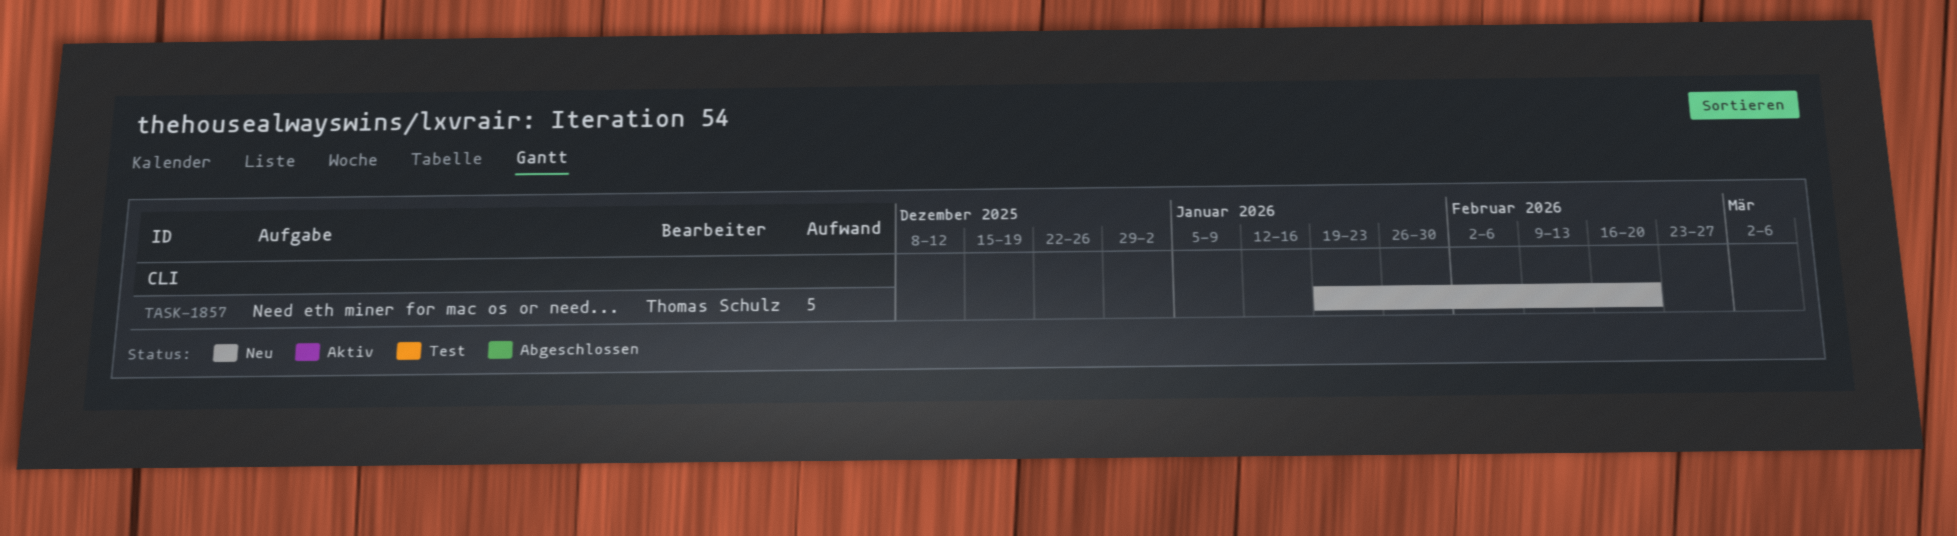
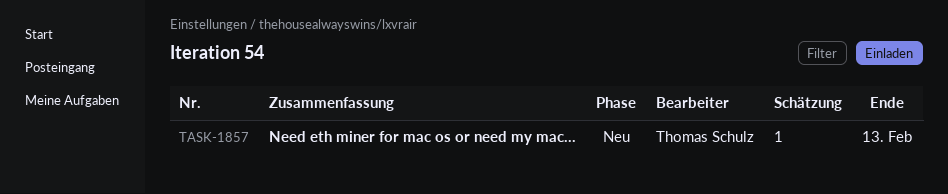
TASK-1857, estimate: 5 -> 1
TASK-1857, due: Feb 20 -> Feb 13

